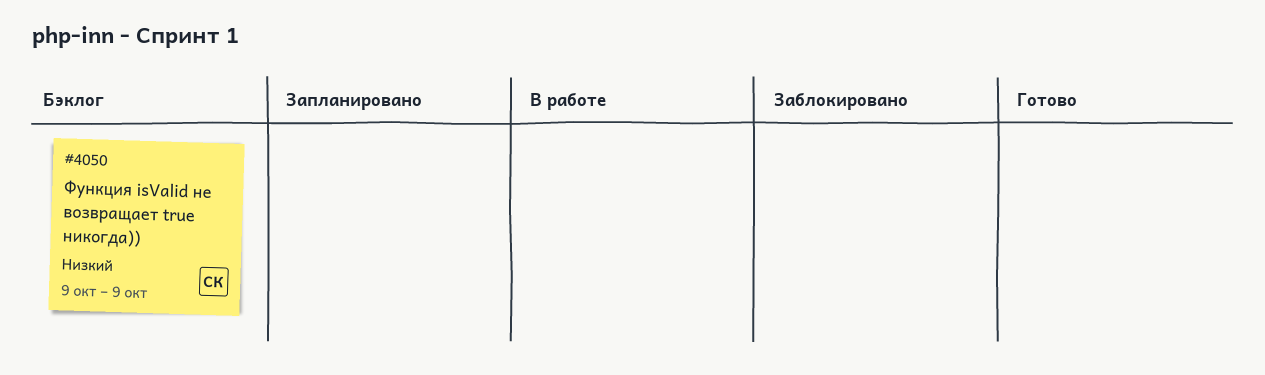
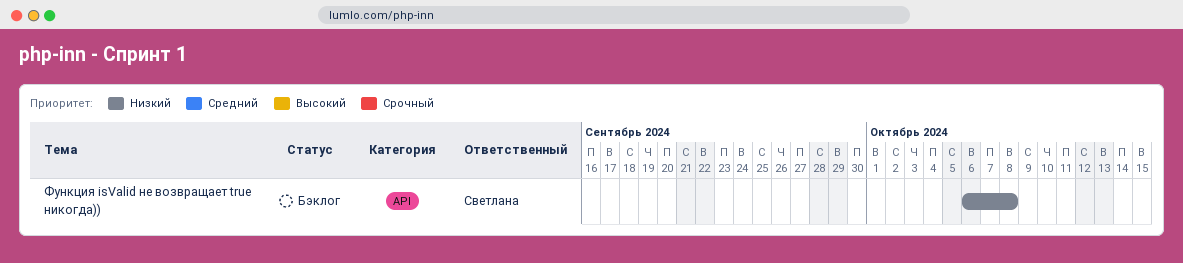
Функция isValid не возвращает true никогда)), start: Oct 9 -> Oct 6
Функция isValid не возвращает true никогда)), due: Oct 9 -> Oct 8

